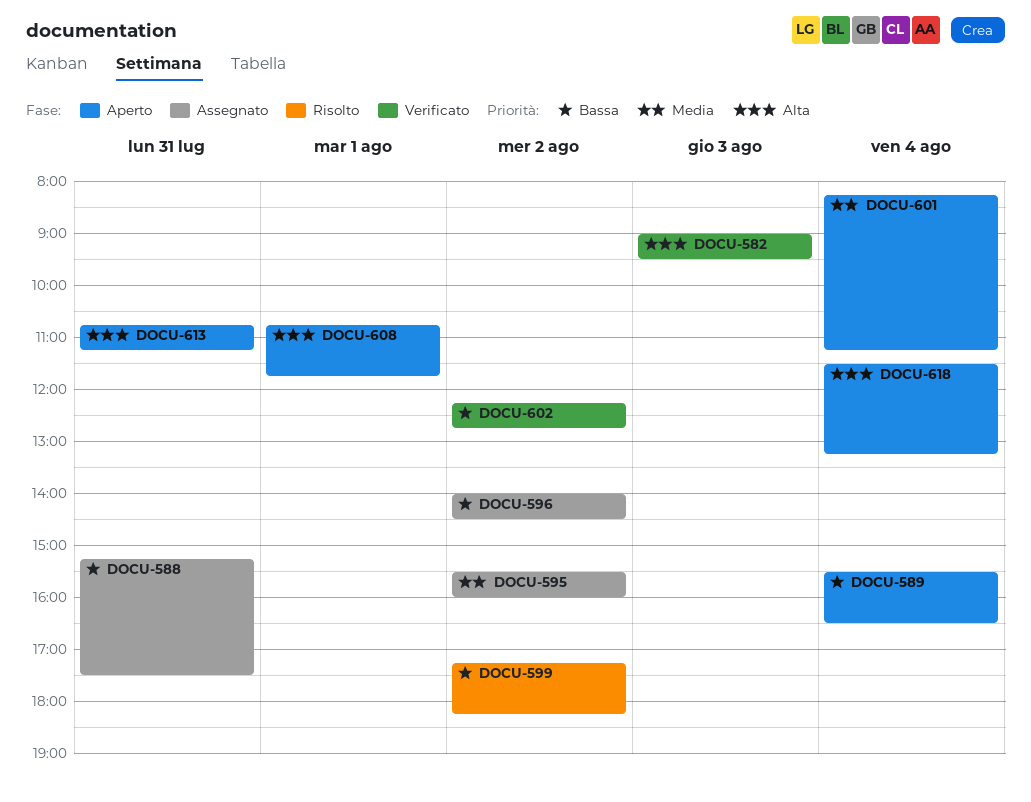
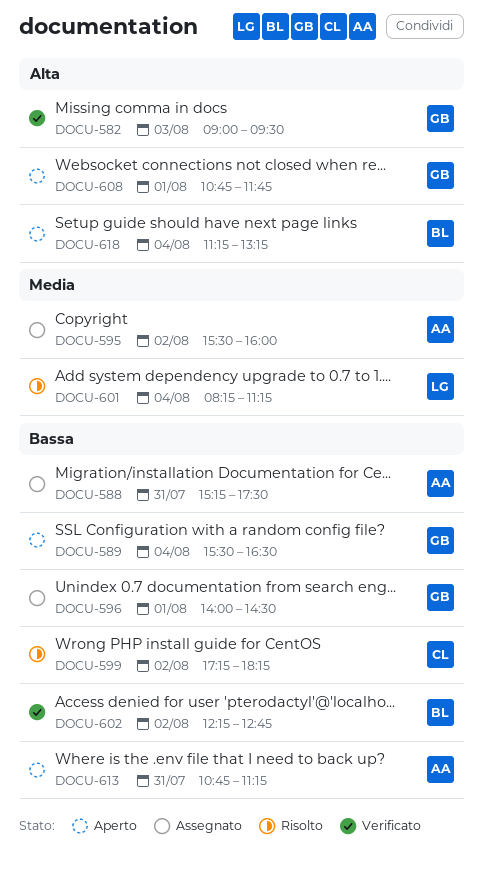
DOCU-596, day: Aug 2 -> Aug 1
DOCU-601, status: Aperto -> Risolto
DOCU-613, priority: Alta -> Bassa
DOCU-618, begins: 11:30 -> 11:15

